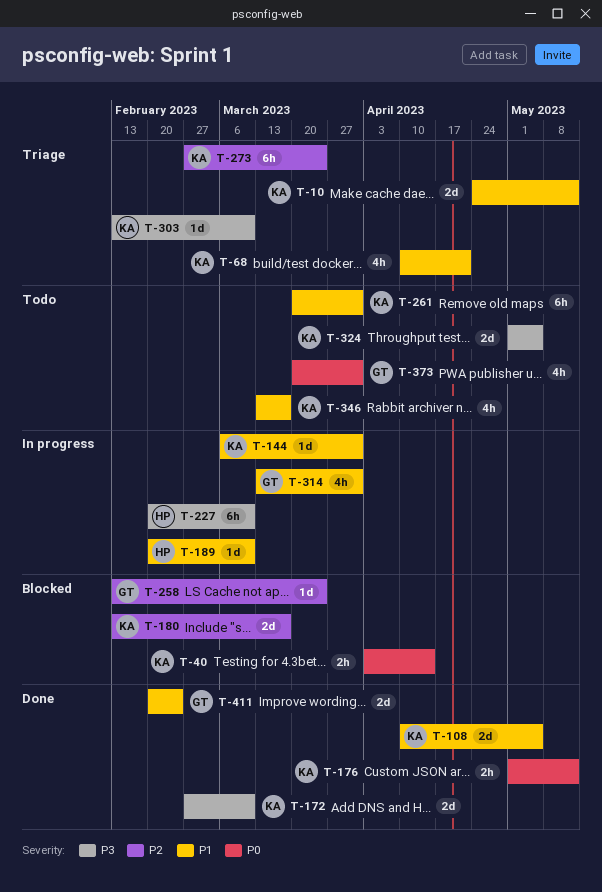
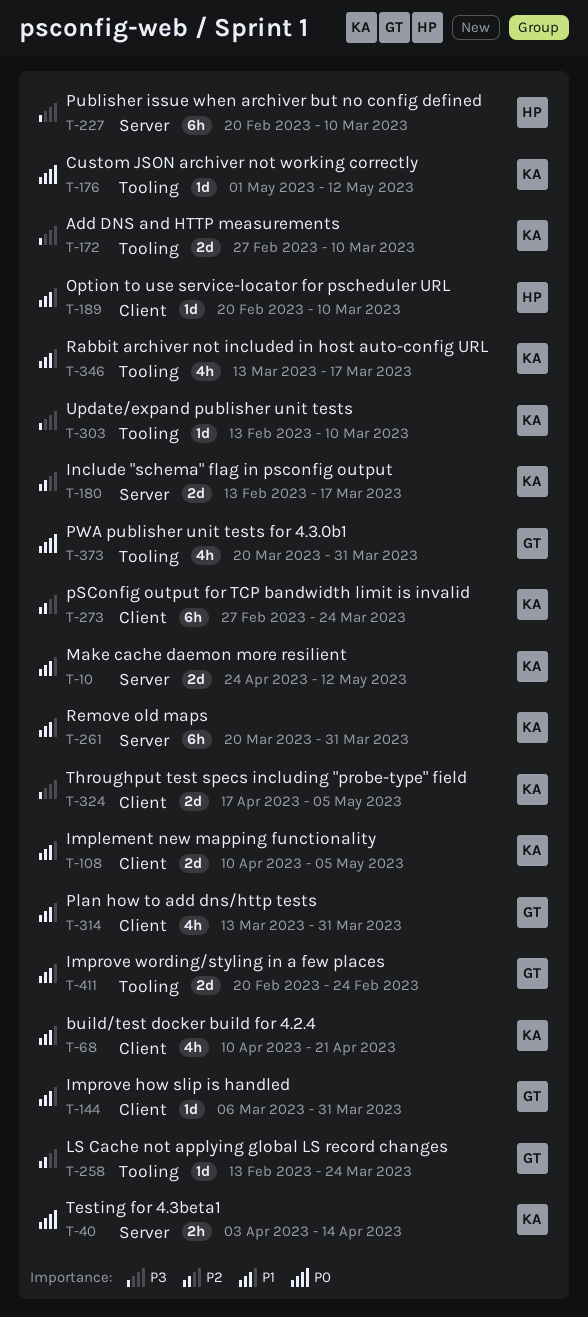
T-144, owner: KA -> GT
T-176, estimate: 2h -> 1d
T-324, start: May 1 -> Apr 17

